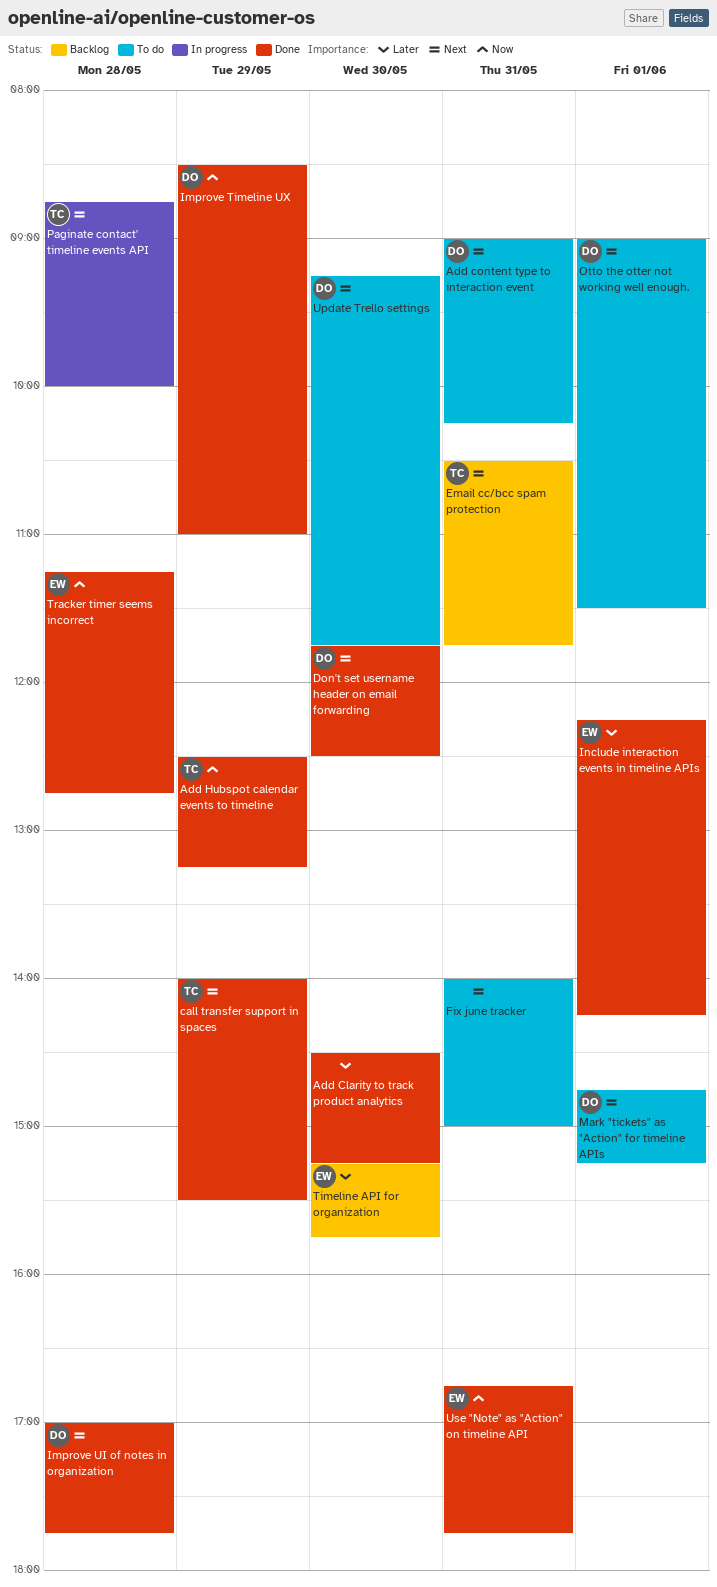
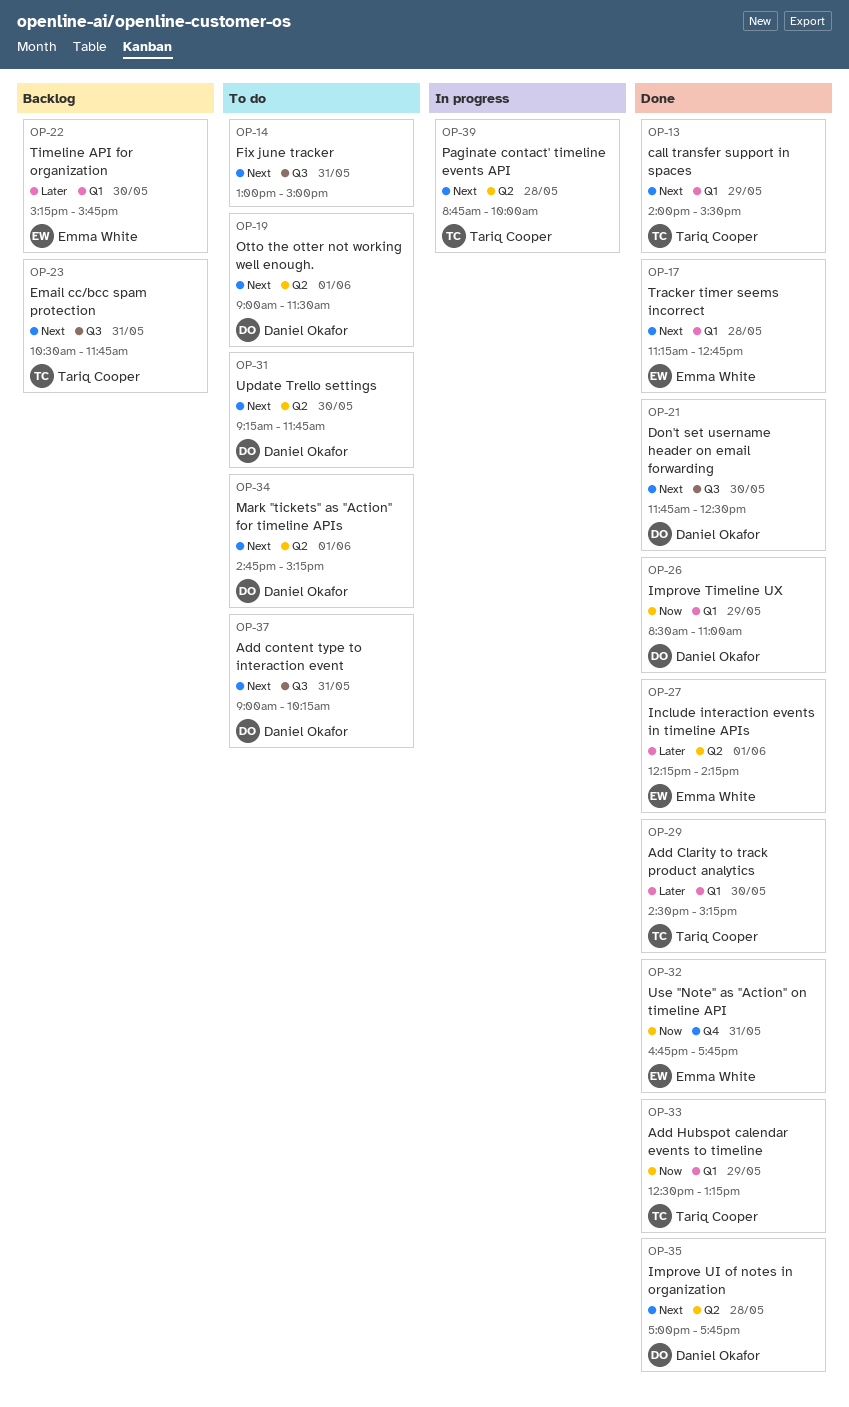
Add Clarity to track product analytics, owner: none -> Tariq Cooper
Fix june tracker, begins: 14:00 -> 13:00
Tracker timer seems incorrect, priority: Now -> Next

